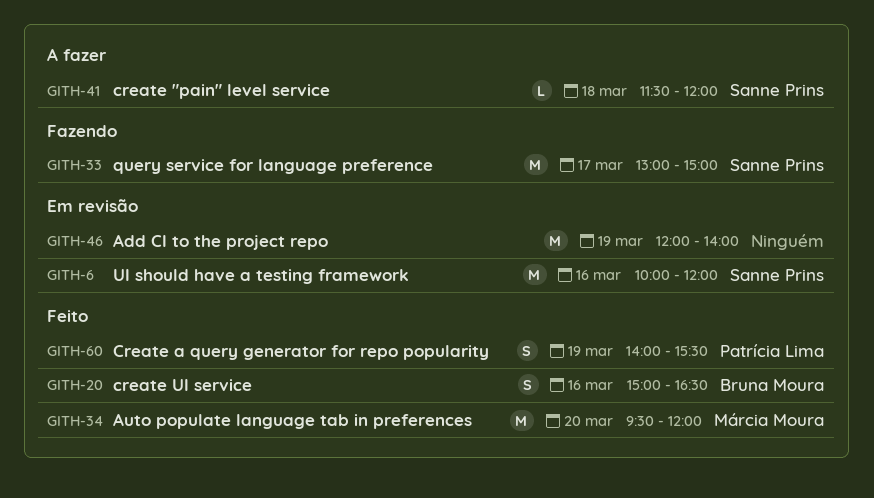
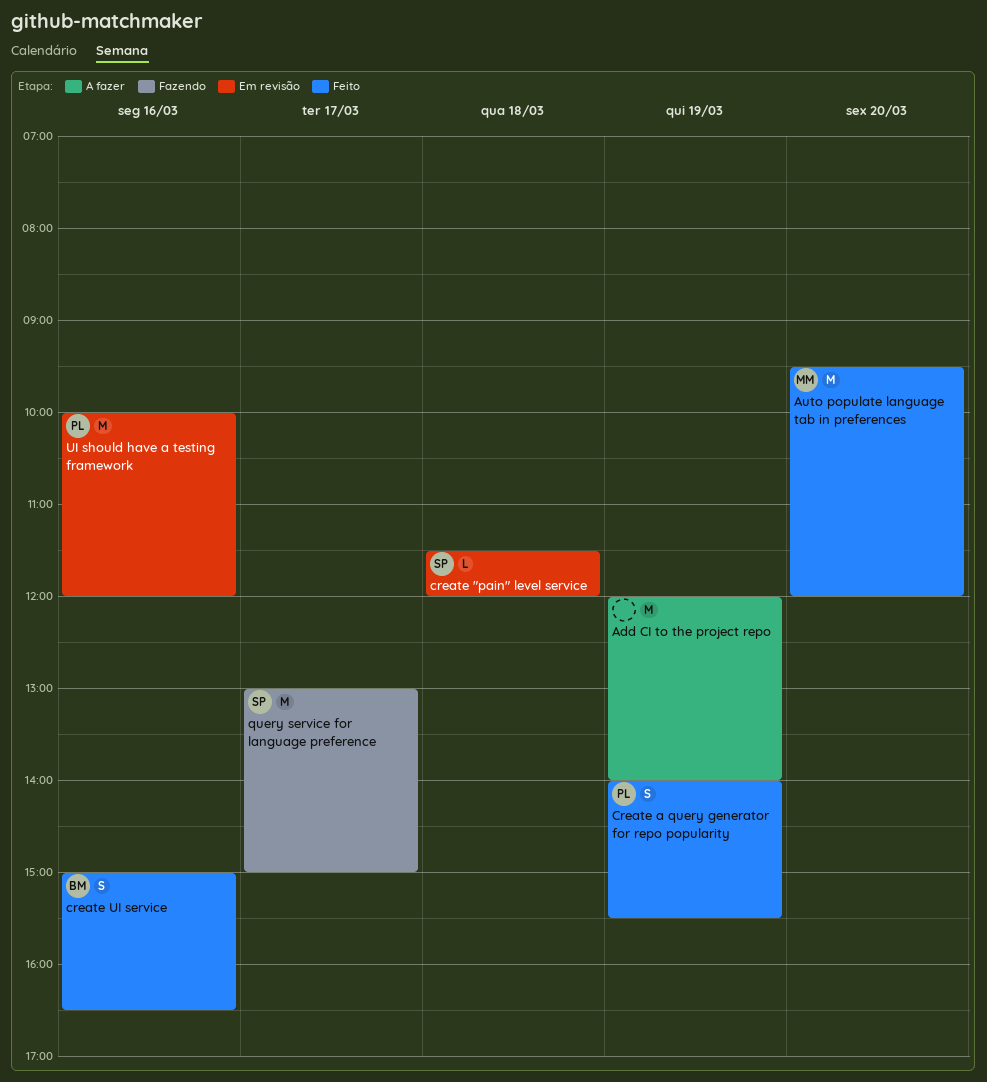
Add CI to the project repo, status: Em revisão -> A fazer
create "pain" level service, status: A fazer -> Em revisão
UI should have a testing framework, owner: Sanne Prins -> Patrícia Lima

